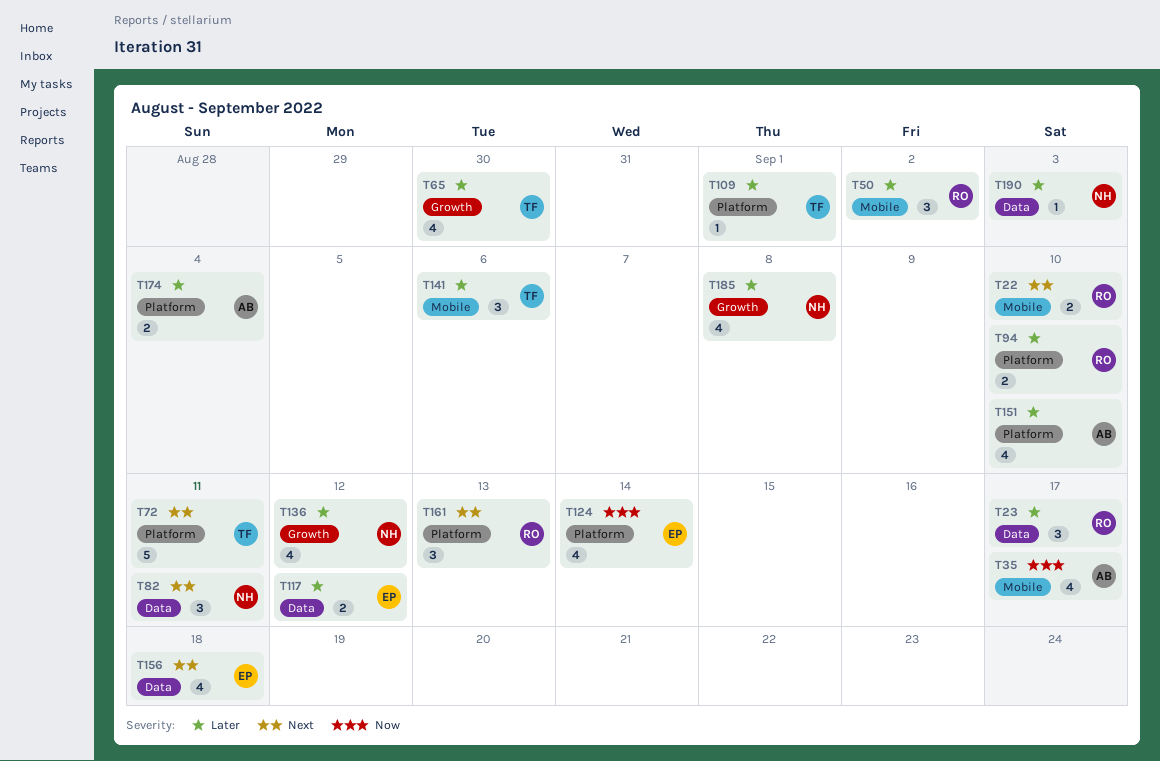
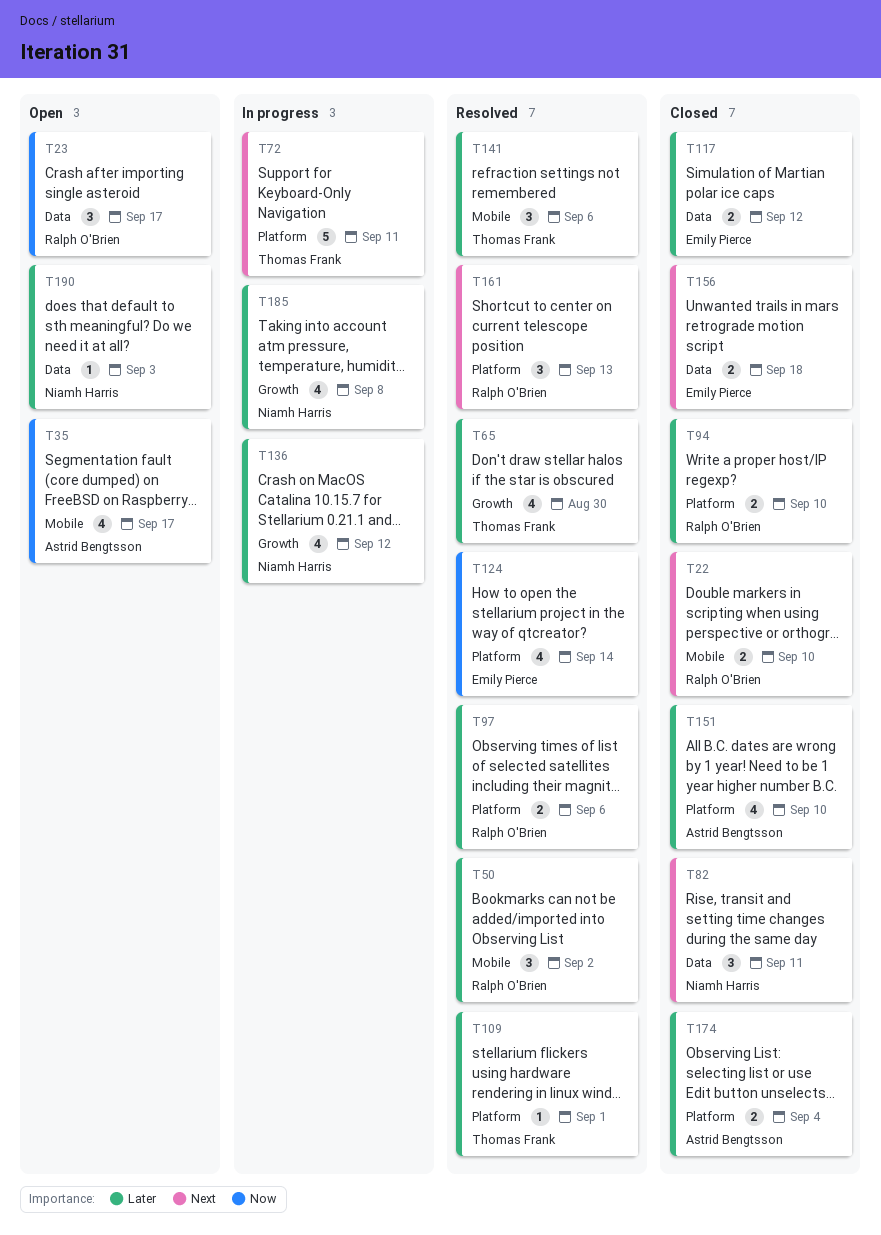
T23, priority: Later -> Now
T97: none -> present
T156, estimate: 4 -> 2

